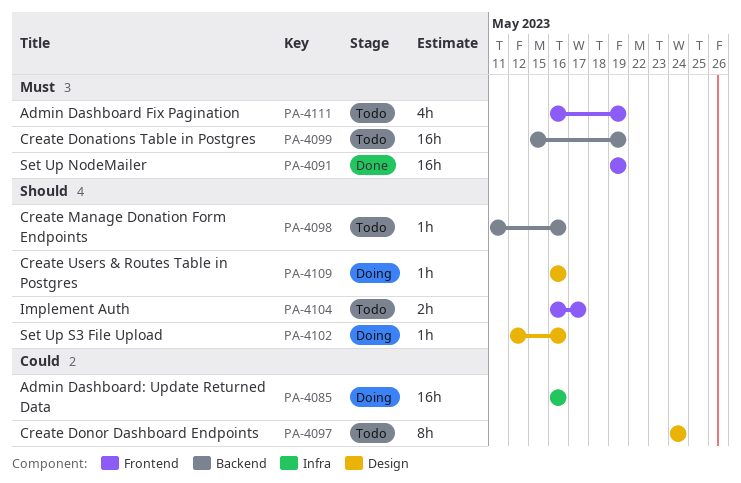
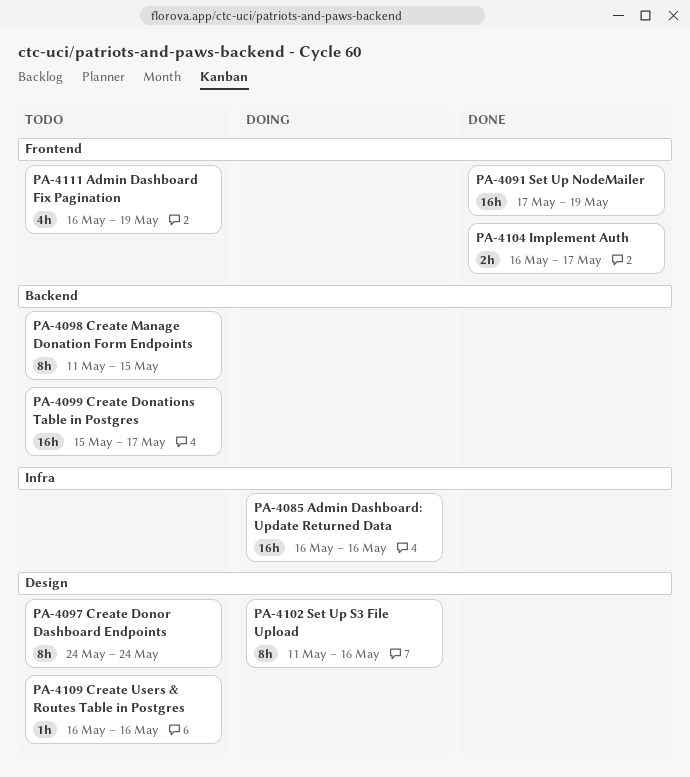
PA-4091, start: May 19 -> May 17
PA-4098, estimate: 1h -> 8h
PA-4098, due: May 16 -> May 15
PA-4099, due: May 19 -> May 17
PA-4102, estimate: 1h -> 8h
PA-4102, start: May 12 -> May 11
PA-4104, status: Todo -> Done
PA-4109, status: Doing -> Todo

